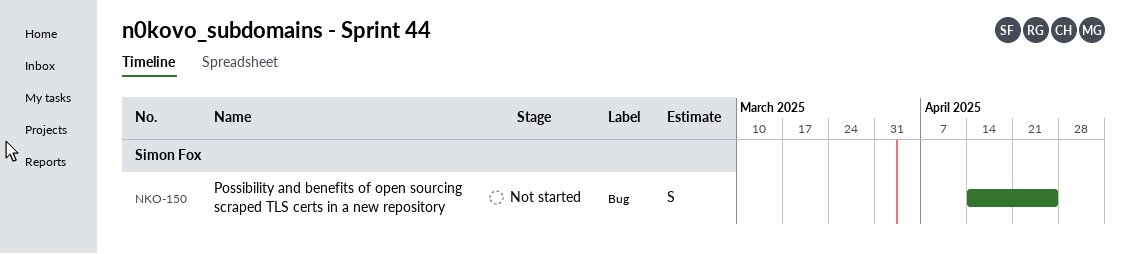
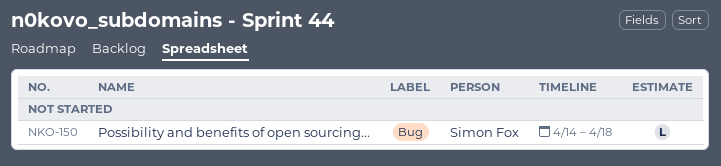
NKO-150, estimate: S -> L
NKO-150, due: Apr 25 -> Apr 18

